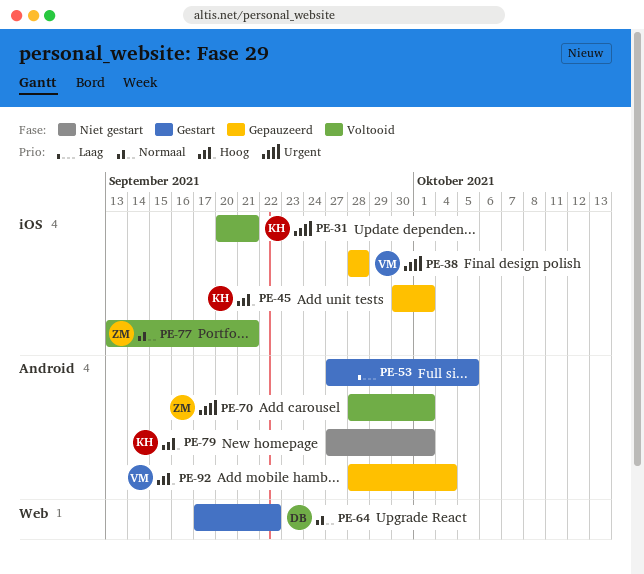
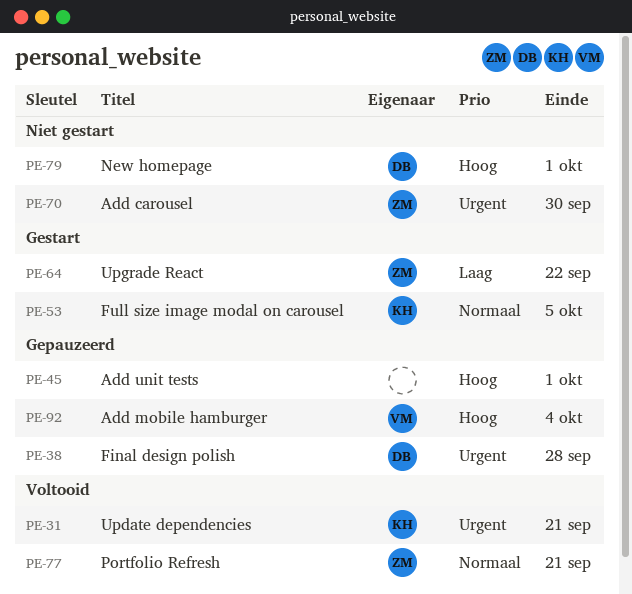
PE-38, owner: VM -> DB
PE-45, owner: KH -> none
PE-53, owner: none -> KH
PE-53, priority: Laag -> Normaal
PE-64, owner: DB -> ZM
PE-64, priority: Normaal -> Laag
PE-70, status: Voltooid -> Niet gestart
PE-70, due: Oct 1 -> Sep 30
PE-79, owner: KH -> DB

